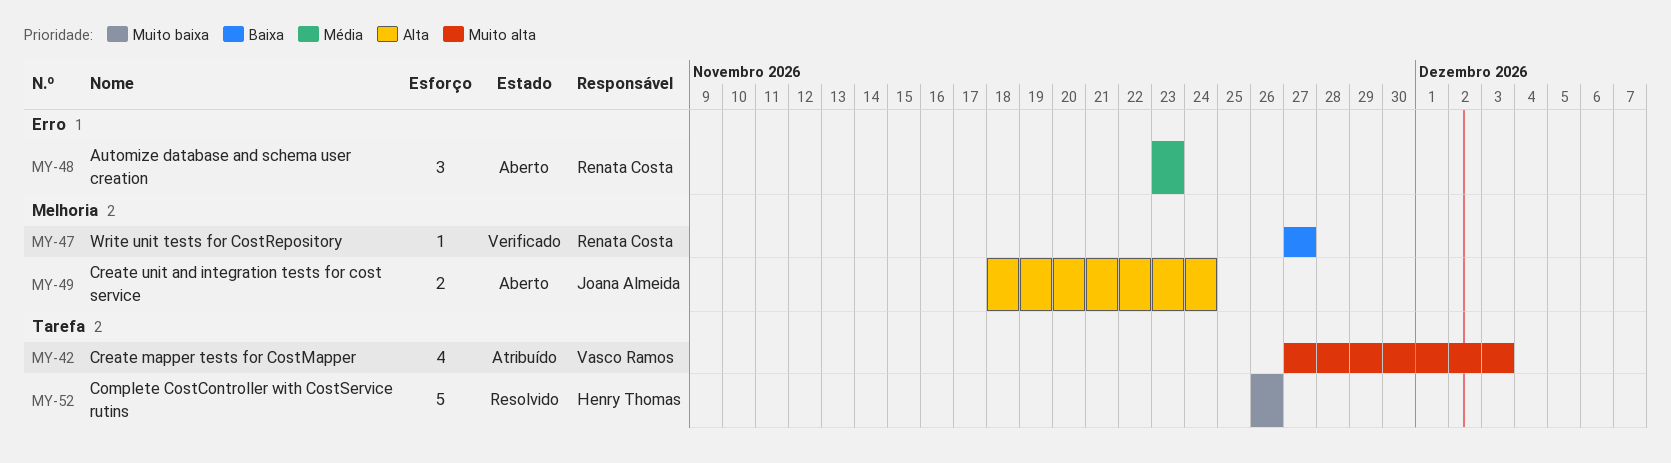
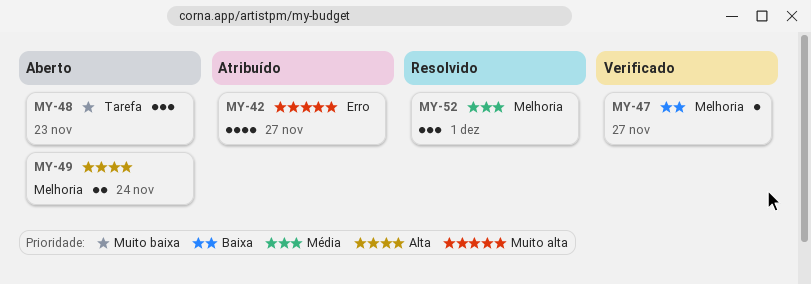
MY-42, label: Tarefa -> Erro
MY-42, due: Dec 3 -> Nov 27
MY-48, priority: Média -> Muito baixa
MY-48, label: Erro -> Tarefa
MY-52, priority: Muito baixa -> Média
MY-52, label: Tarefa -> Melhoria
MY-52, estimate: 5 -> 3
MY-52, due: Nov 26 -> Dec 1

